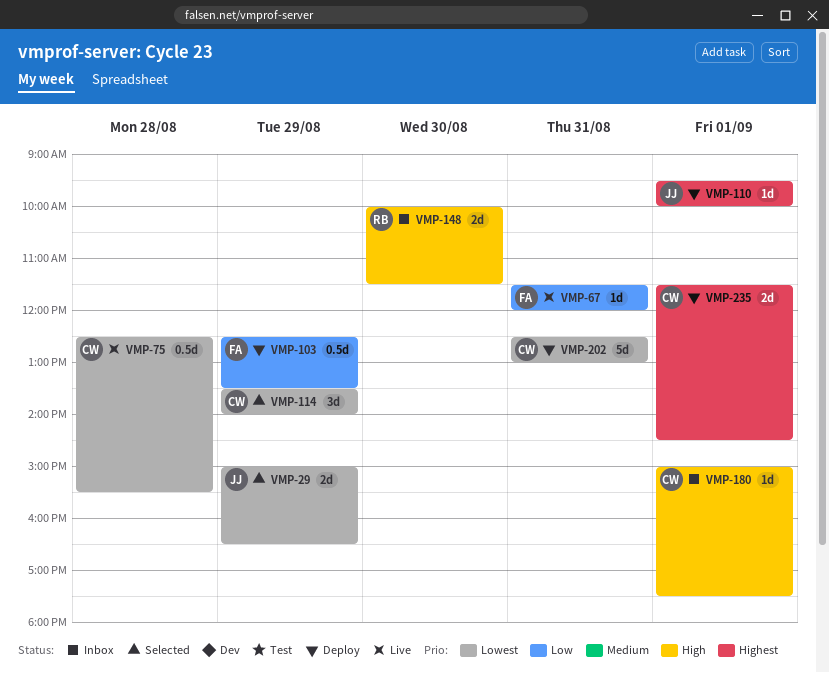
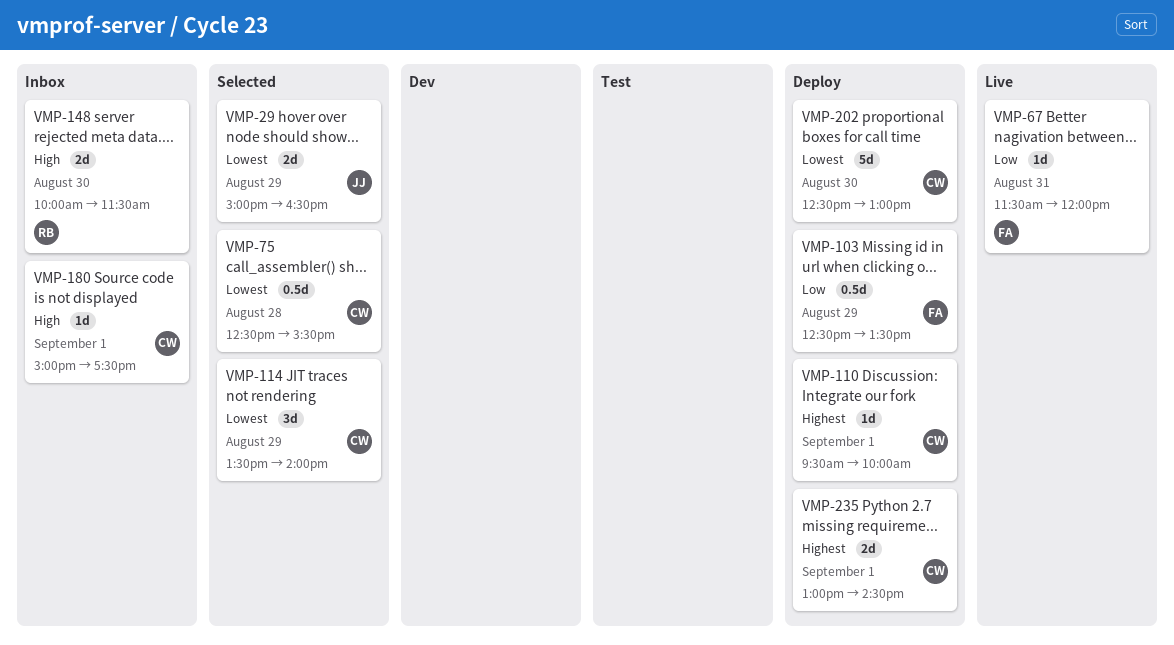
VMP-75, status: Live -> Selected
VMP-110, owner: JJ -> CW
VMP-202, day: Aug 31 -> Aug 30
VMP-235, begins: 11:30 -> 13:00

